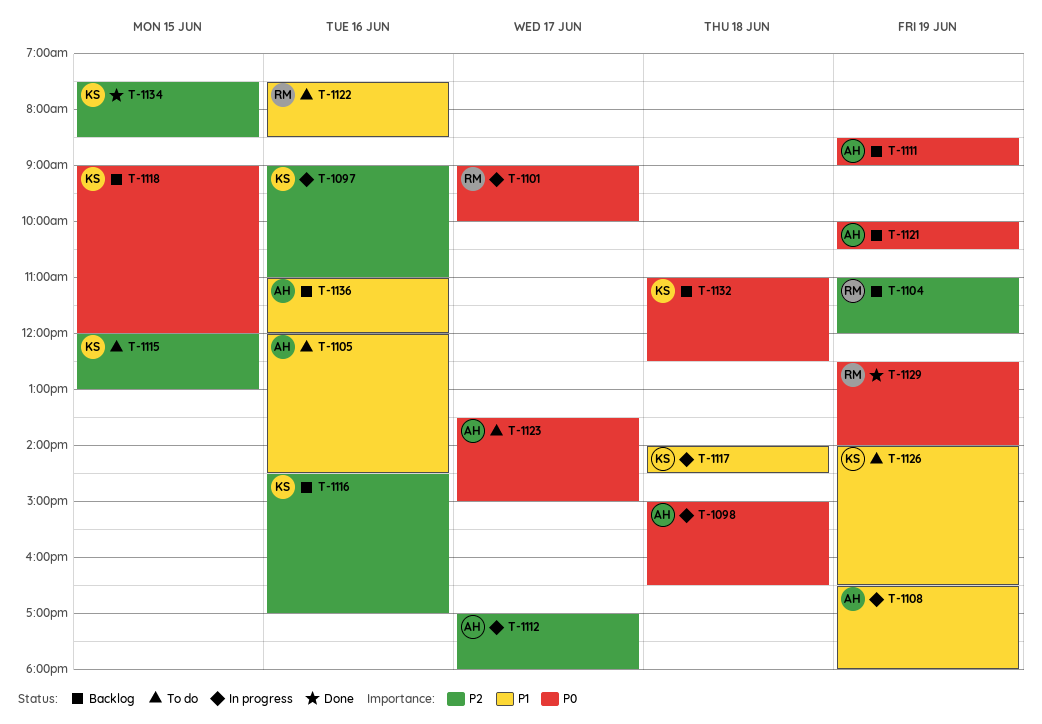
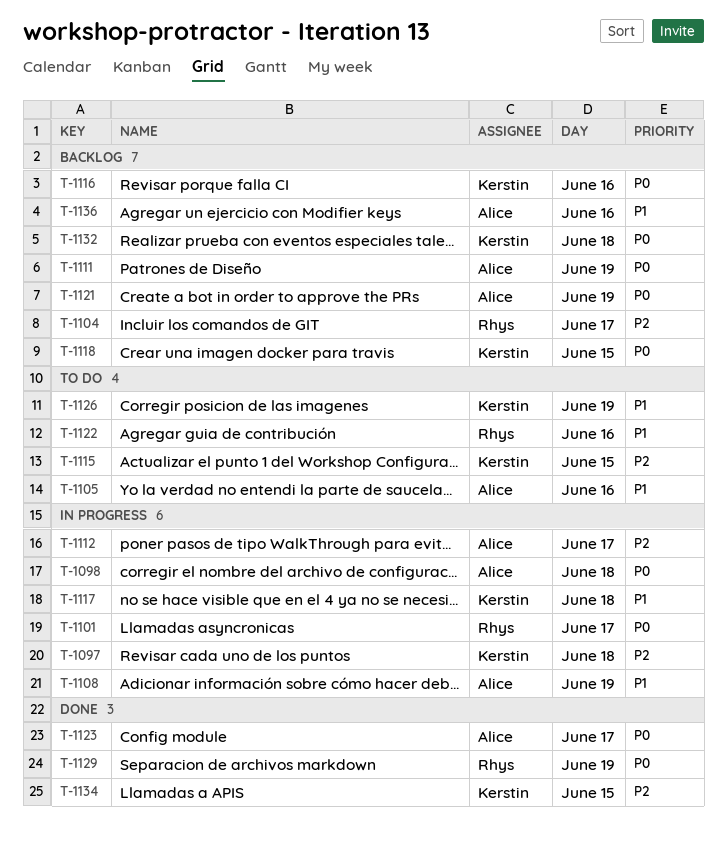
T-1097, day: Jun 16 -> Jun 18
T-1104, day: Jun 19 -> Jun 17
T-1116, priority: P2 -> P0
T-1123, status: To do -> Done

